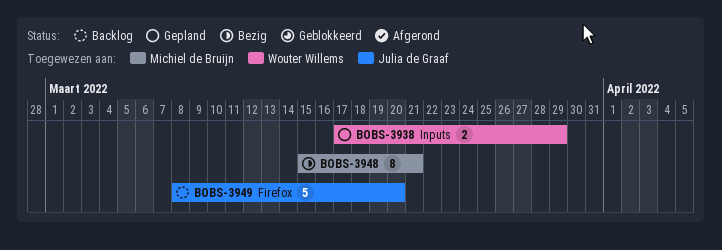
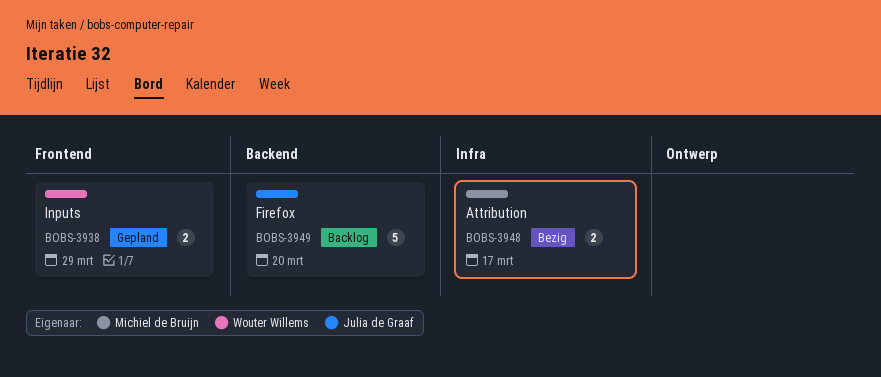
BOBS-3948, estimate: 8 -> 2
BOBS-3948, due: Mar 21 -> Mar 17

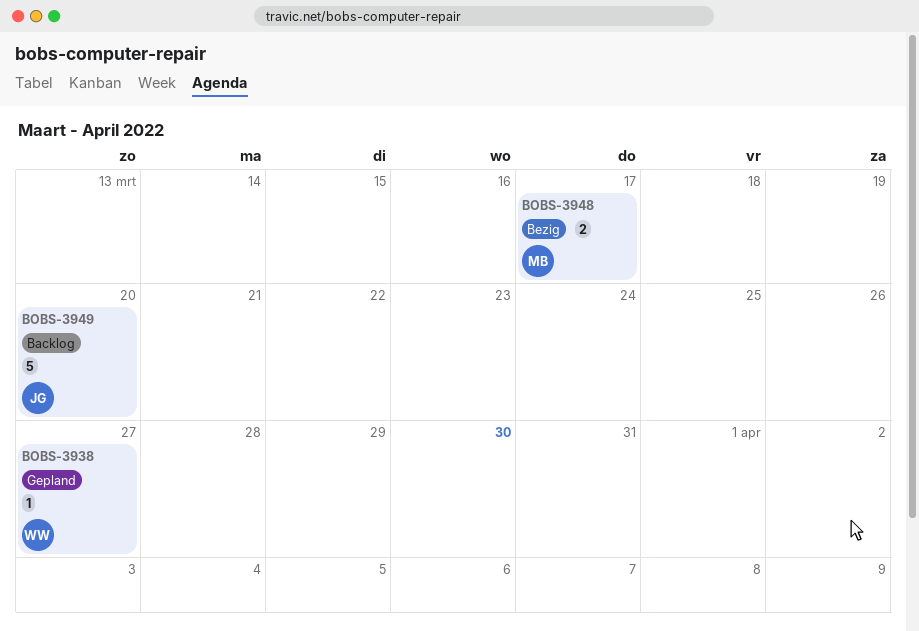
BOBS-3938, estimate: 2 -> 1
BOBS-3938, due: Mar 29 -> Mar 27

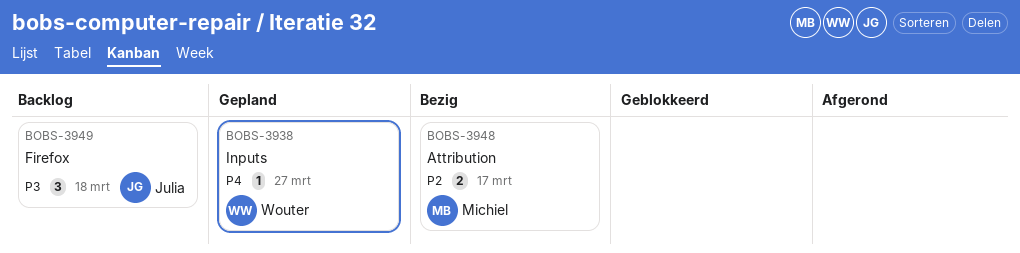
BOBS-3949, estimate: 5 -> 3
BOBS-3949, due: Mar 20 -> Mar 18

